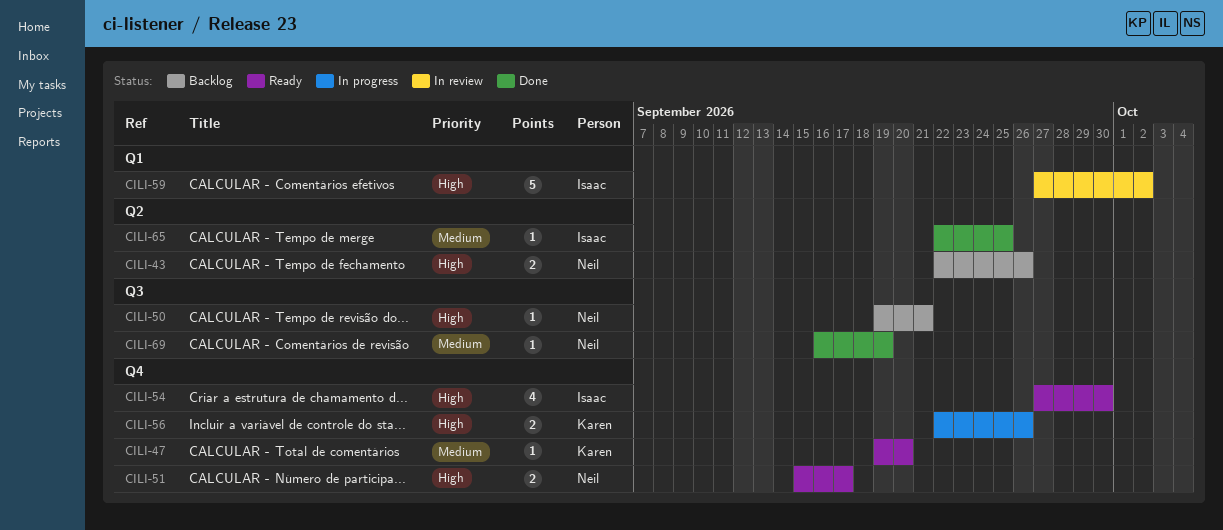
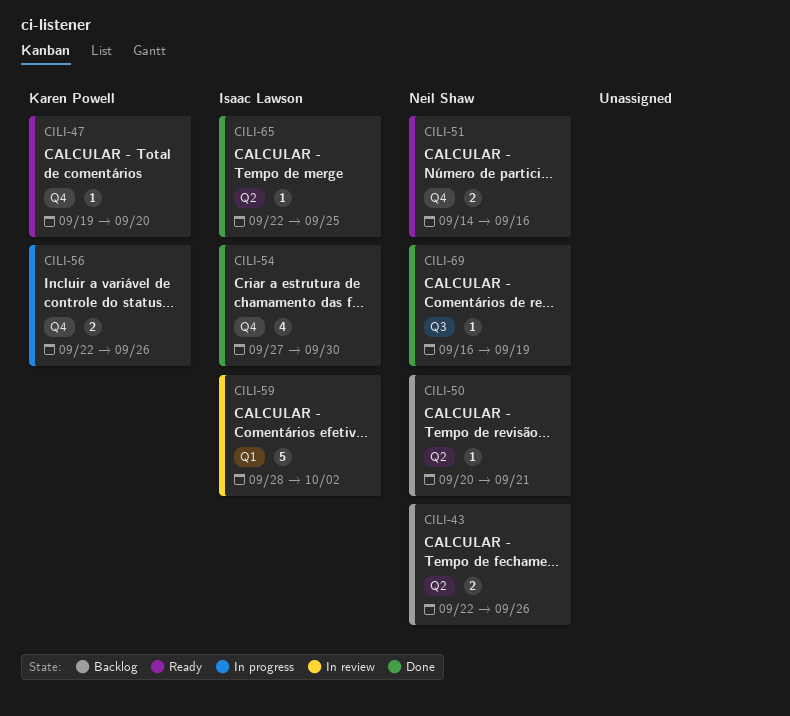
CILI-50, label: Q3 -> Q2
CILI-50, start: Sep 19 -> Sep 20
CILI-51, start: Sep 15 -> Sep 14
CILI-51, due: Sep 17 -> Sep 16
CILI-54, status: Ready -> Done
CILI-59, start: Sep 27 -> Sep 28

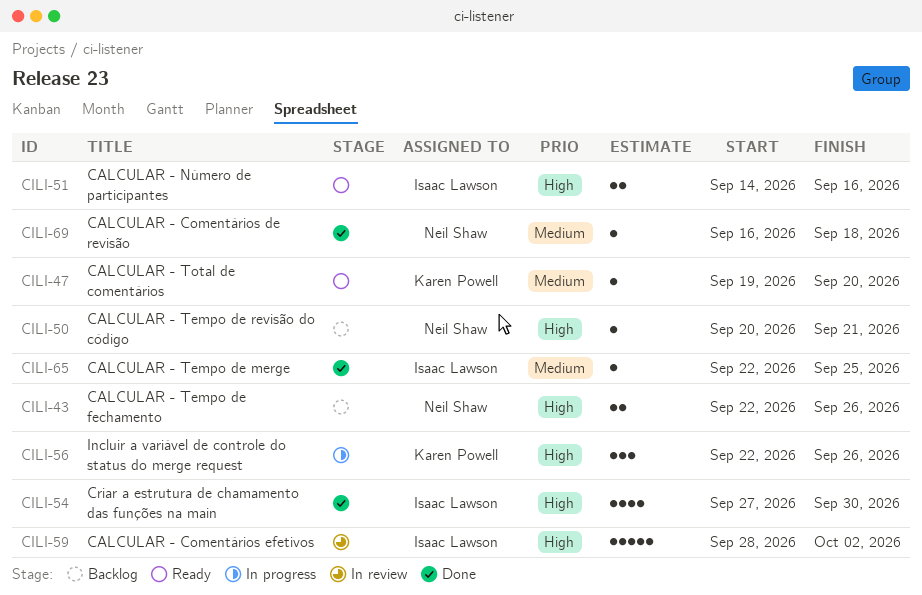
CILI-51, owner: Neil Shaw -> Isaac Lawson
CILI-56, estimate: 2 -> 3
CILI-69, due: Sep 19 -> Sep 18

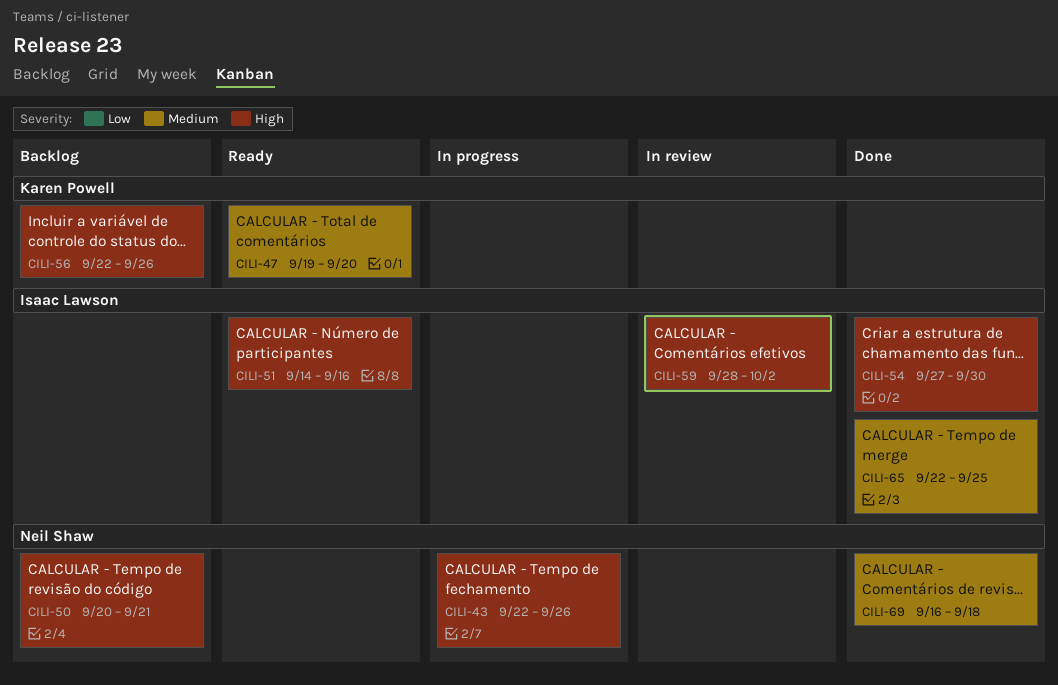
CILI-43, status: Backlog -> In progress
CILI-56, status: In progress -> Backlog

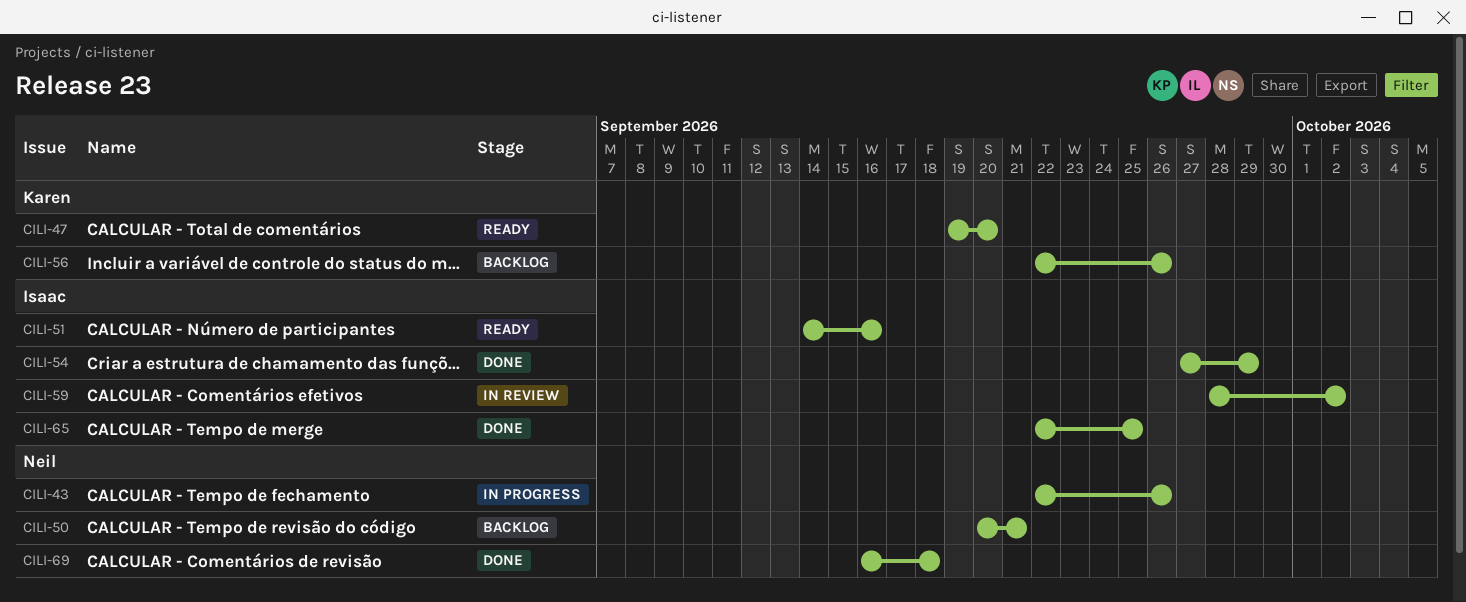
CILI-54, due: Sep 30 -> Sep 29

